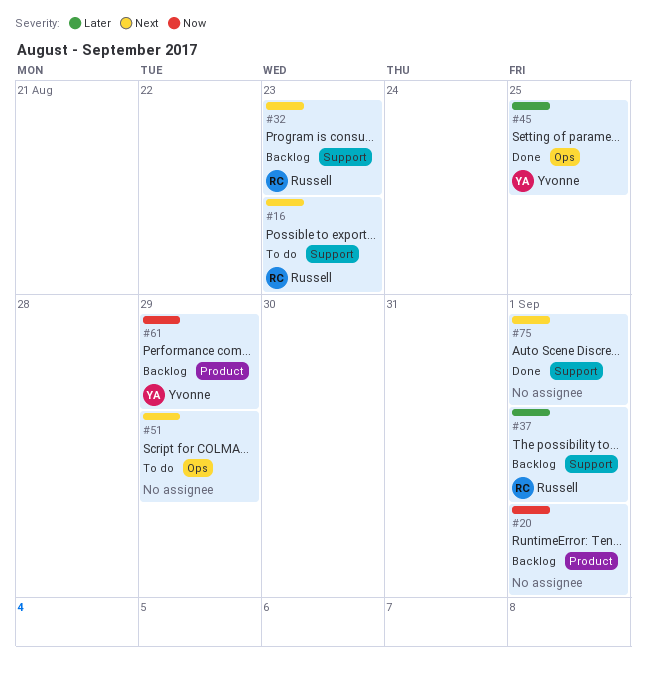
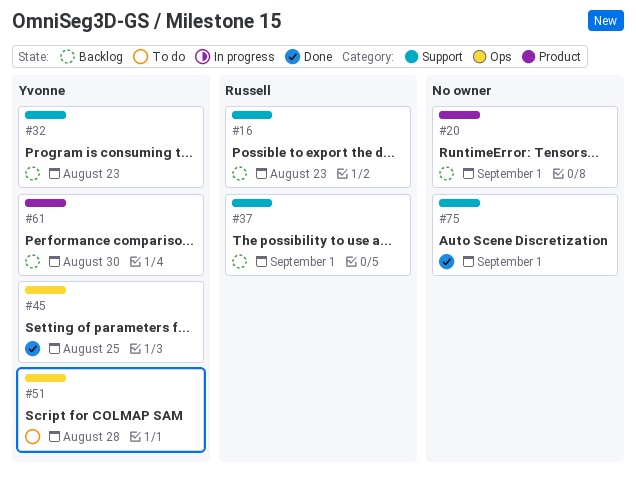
#16, status: To do -> Backlog
#32, owner: Russell -> Yvonne
#51, owner: none -> Yvonne
#51, due: Aug 29 -> Aug 28
#61, due: Aug 29 -> Aug 30

